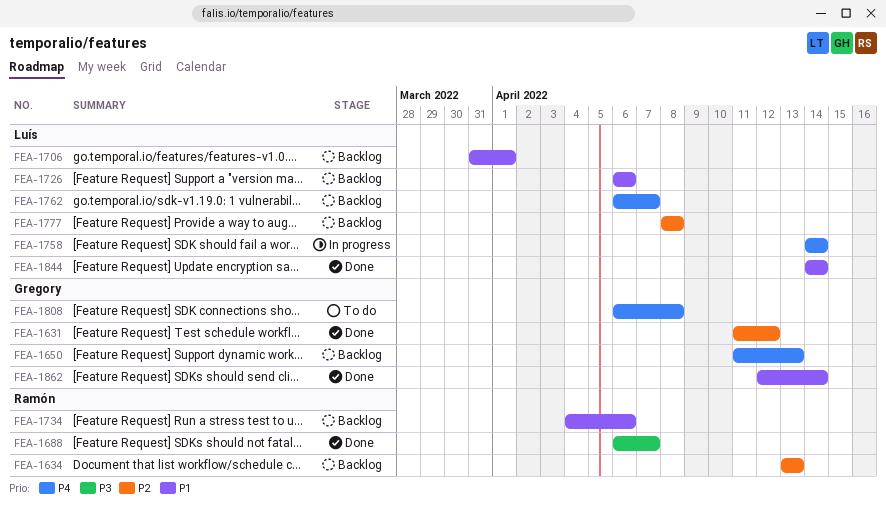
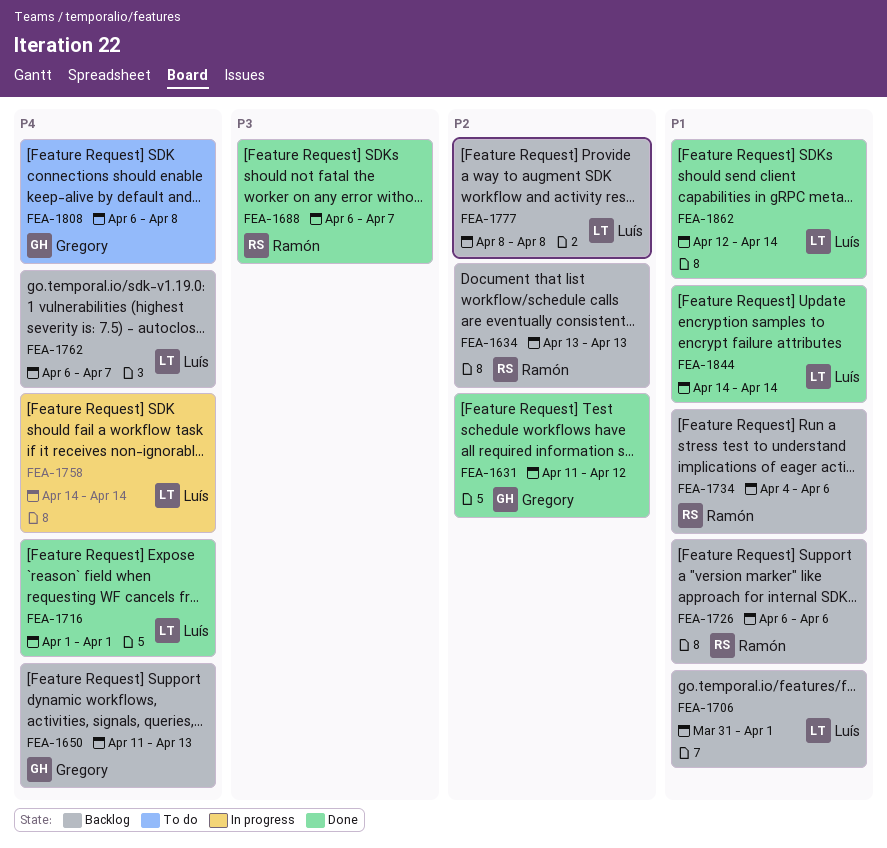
FEA-1716: none -> present
FEA-1726, owner: Luís -> Ramón
FEA-1862, owner: Gregory -> Luís

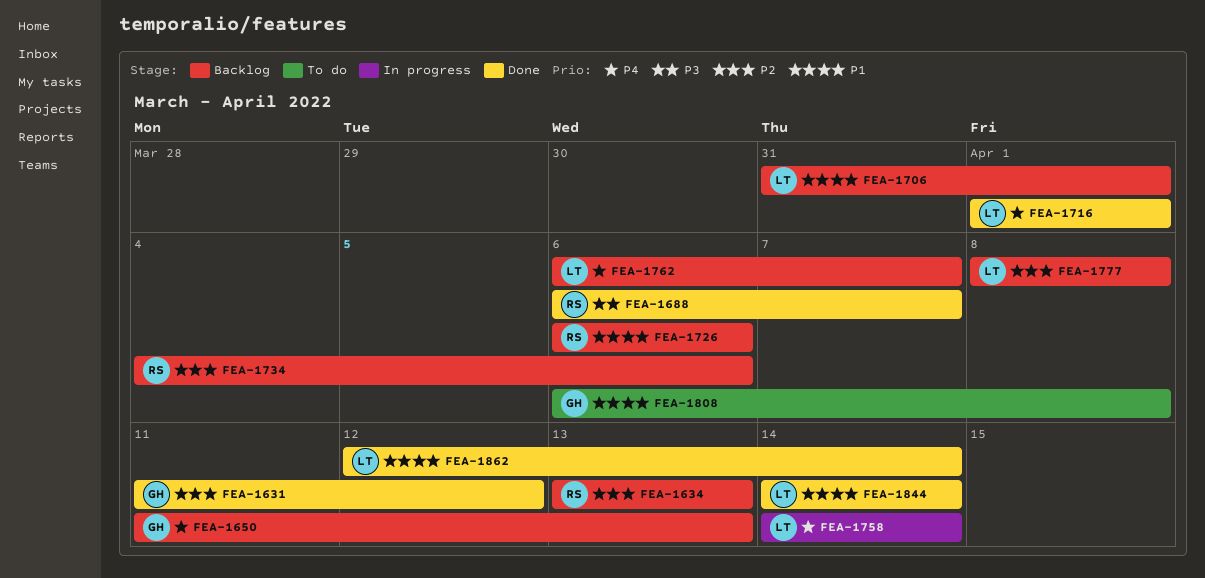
FEA-1734, priority: P1 -> P2
FEA-1808, priority: P4 -> P1

